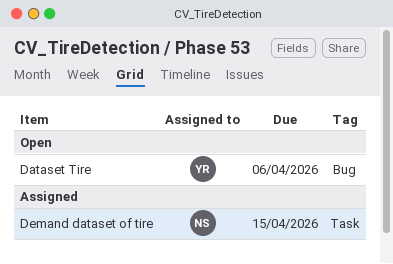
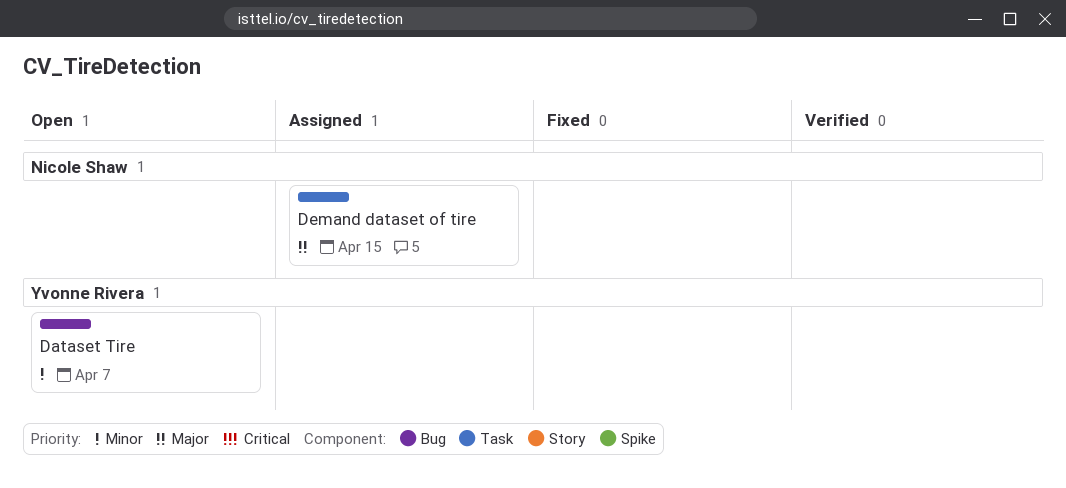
Dataset Tire, due: Apr 6 -> Apr 7

